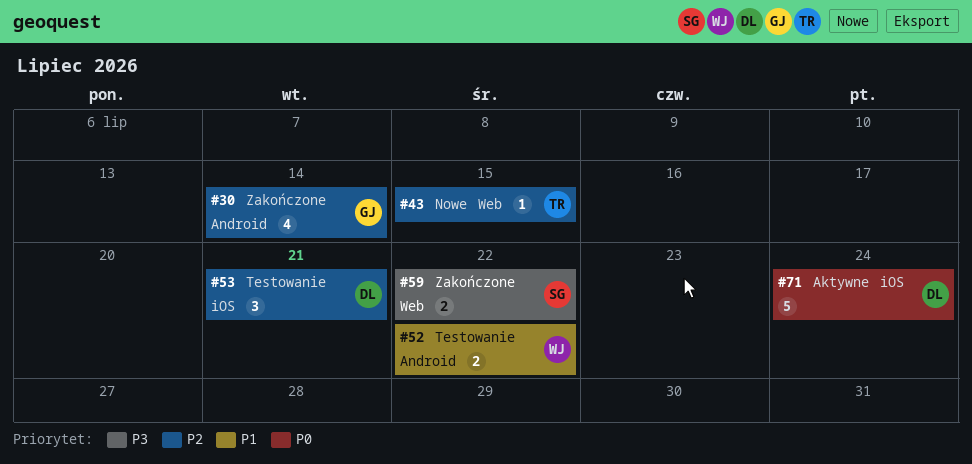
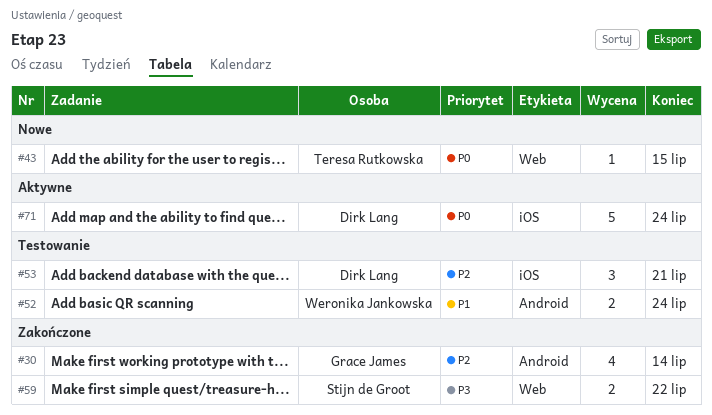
#43, priority: P2 -> P0
#52, due: Jul 22 -> Jul 24

